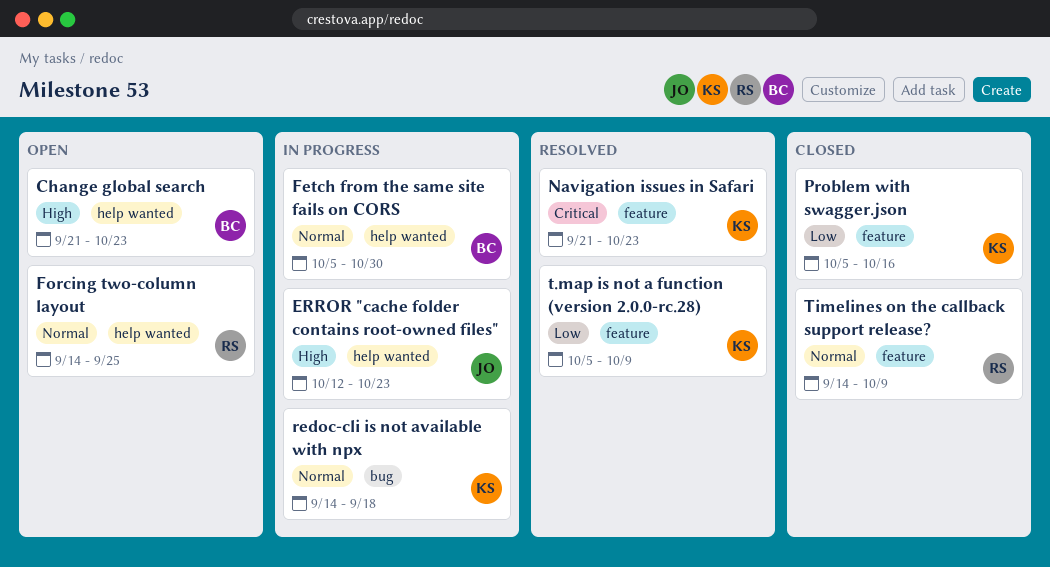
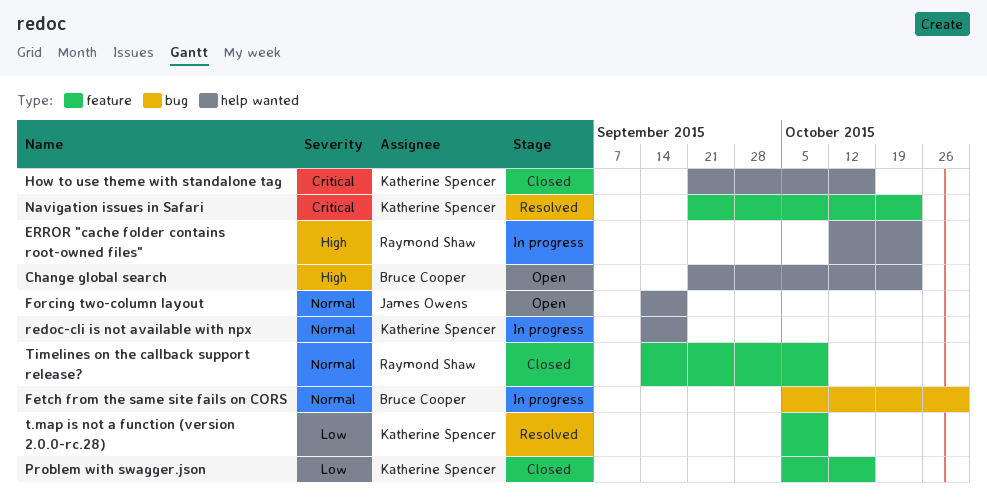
ERROR "cache folder contains root-owned files", owner: James Owens -> Raymond Shaw
Fetch from the same site fails on CORS, label: help wanted -> bug
Forcing two-column layout, owner: Raymond Shaw -> James Owens
Forcing two-column layout, due: Sep 25 -> Sep 18
How to use theme with standalone tag: none -> present
redoc-cli is not available with npx, label: bug -> help wanted

